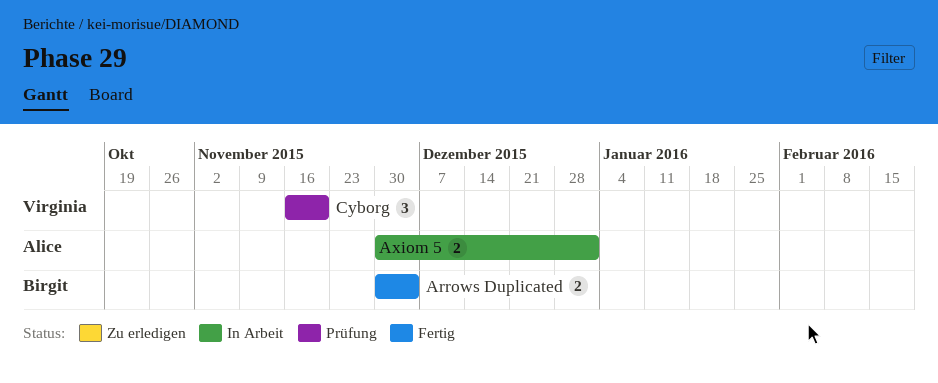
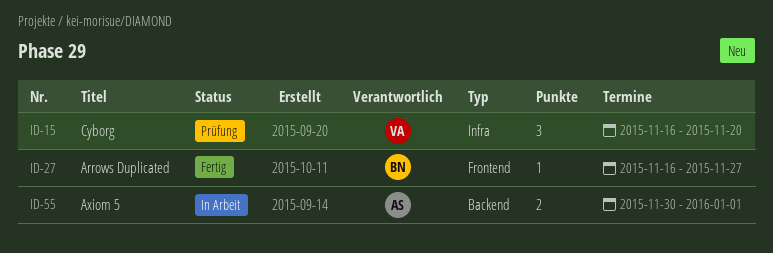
Arrows Duplicated, estimate: 2 -> 1
Arrows Duplicated, start: Nov 30 -> Nov 16
Arrows Duplicated, due: Dec 4 -> Nov 27

